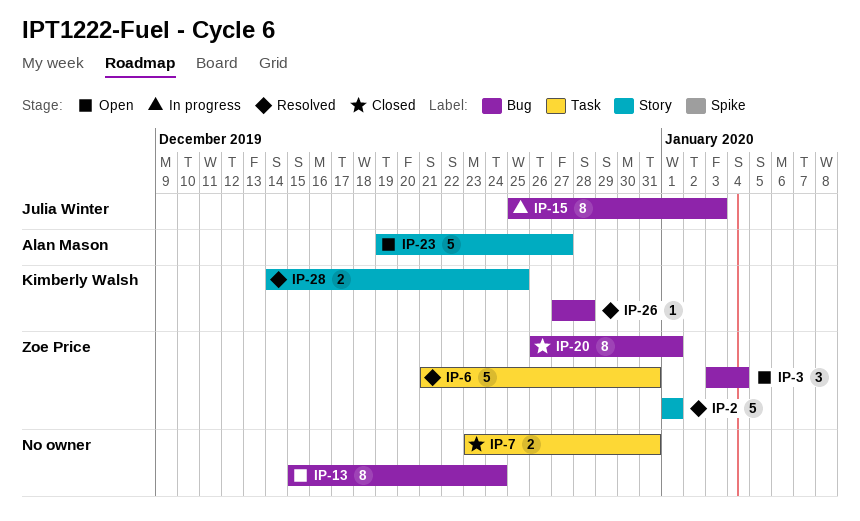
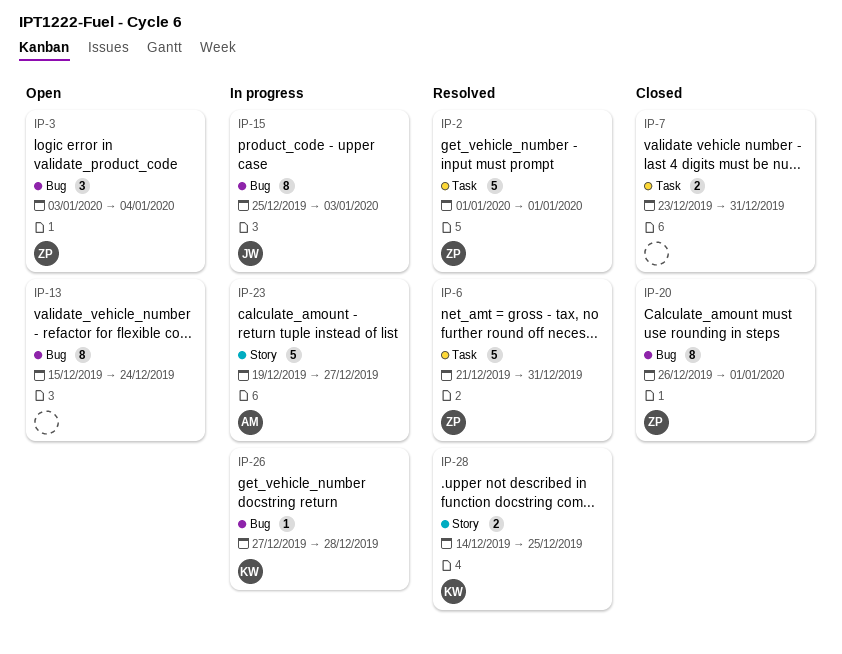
IP-2, label: Story -> Task
IP-23, status: Open -> In progress
IP-26, status: Resolved -> In progress

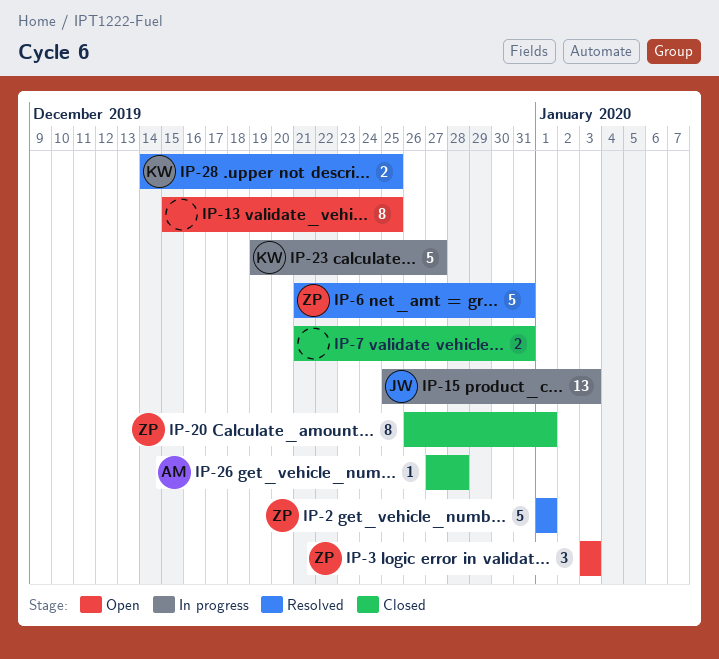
IP-3, due: Jan 4 -> Jan 3
IP-7, start: Dec 23 -> Dec 21
IP-13, due: Dec 24 -> Dec 25
IP-15, estimate: 8 -> 13
IP-23, owner: AM -> KW
IP-26, status: In progress -> Closed
IP-26, owner: KW -> AM

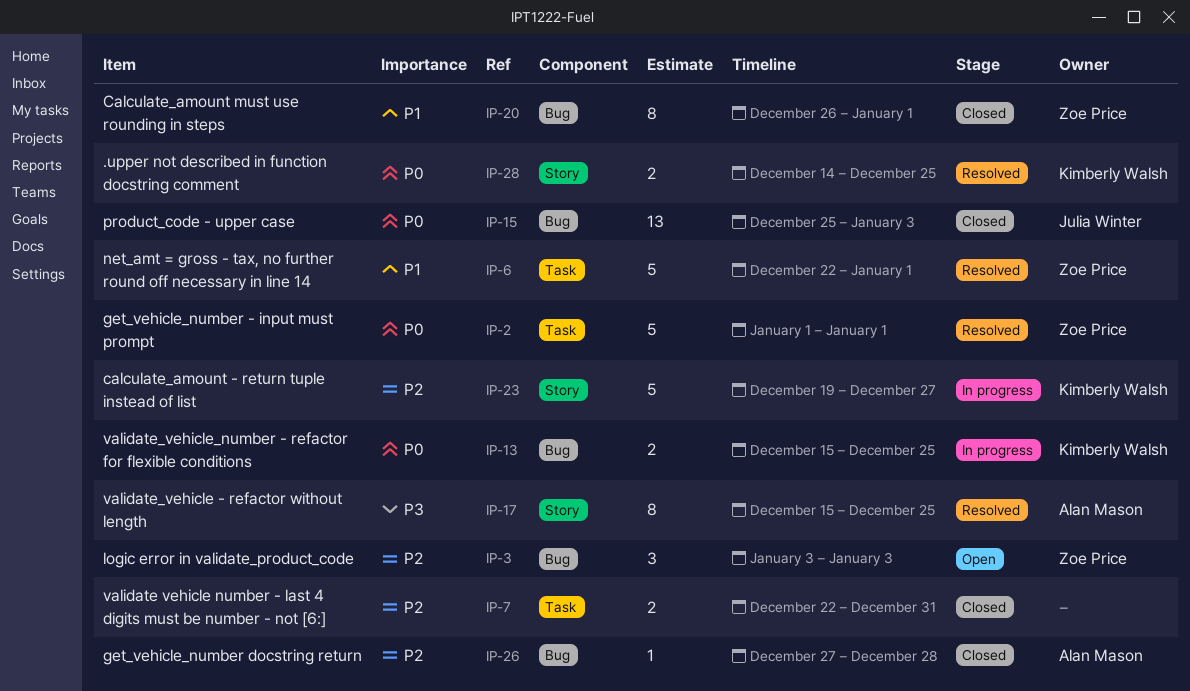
IP-6, start: Dec 21 -> Dec 22
IP-6, due: Dec 31 -> Jan 1
IP-7, start: Dec 21 -> Dec 22
IP-13, status: Open -> In progress
IP-13, owner: none -> Kimberly Walsh
IP-13, estimate: 8 -> 2
IP-15, status: In progress -> Closed
IP-17: none -> present

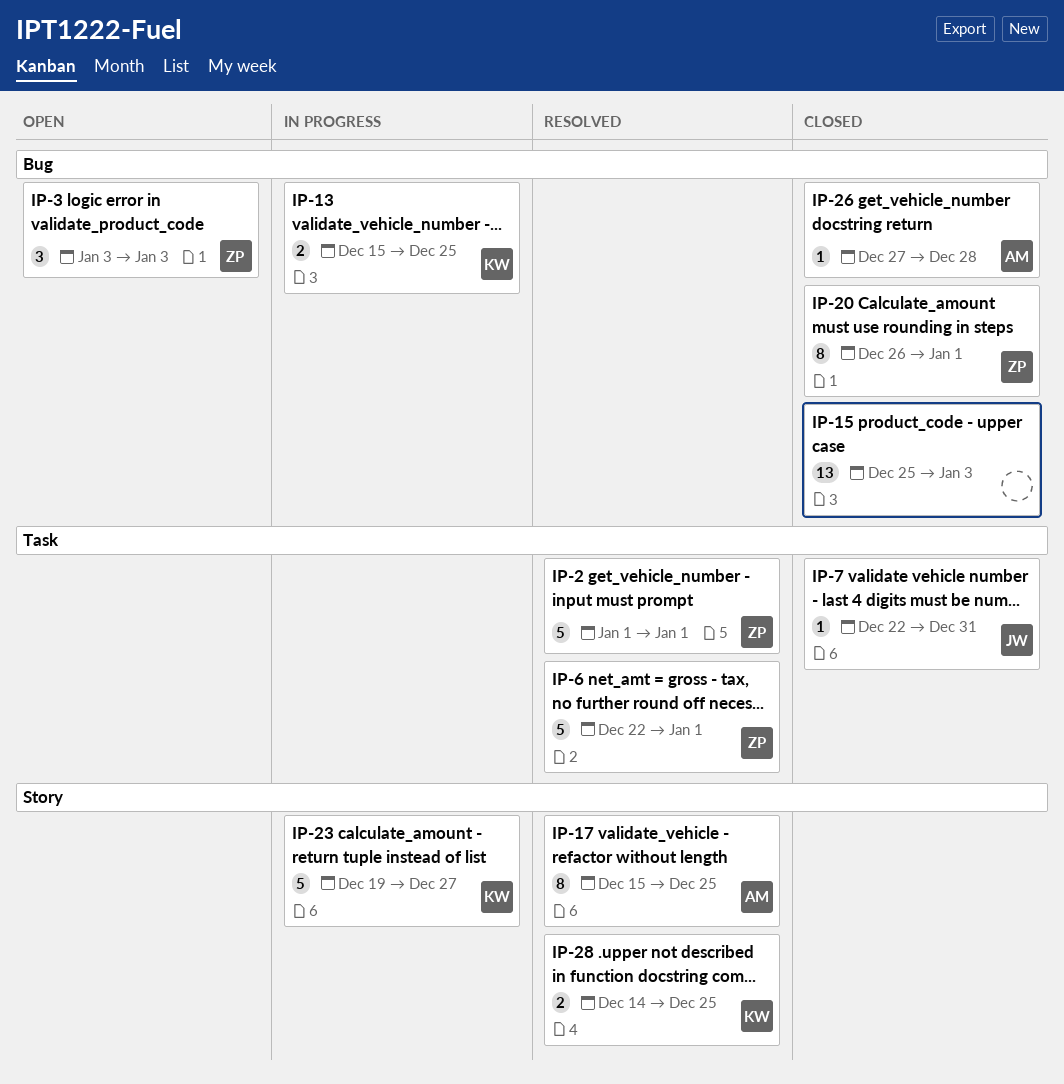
IP-7, owner: none -> Julia Winter
IP-7, estimate: 2 -> 1
IP-15, owner: Julia Winter -> none

